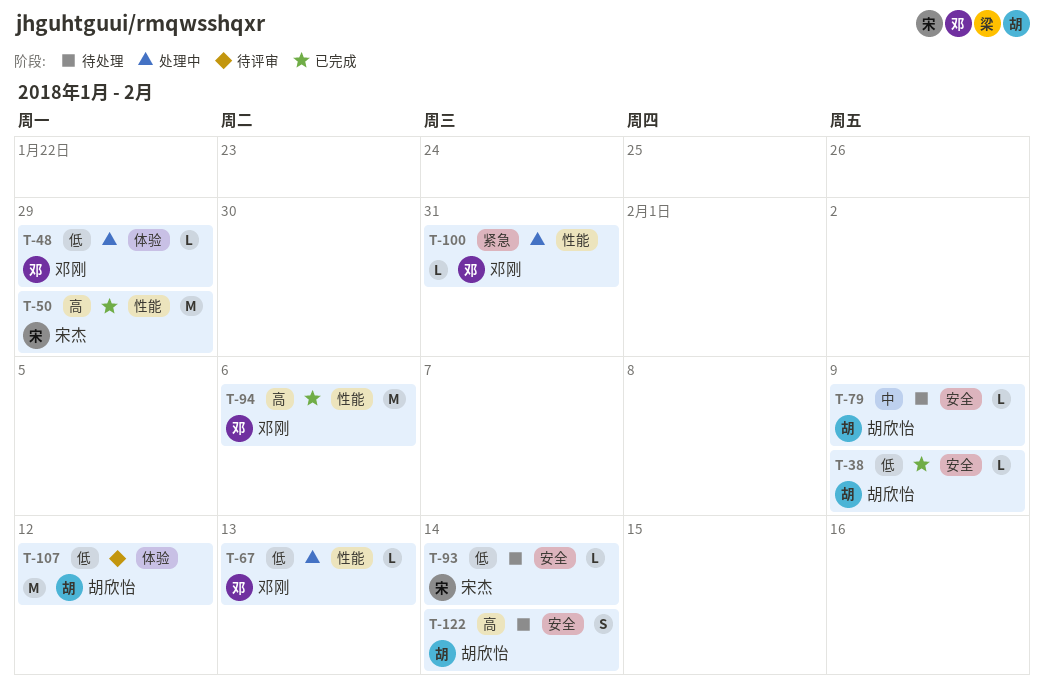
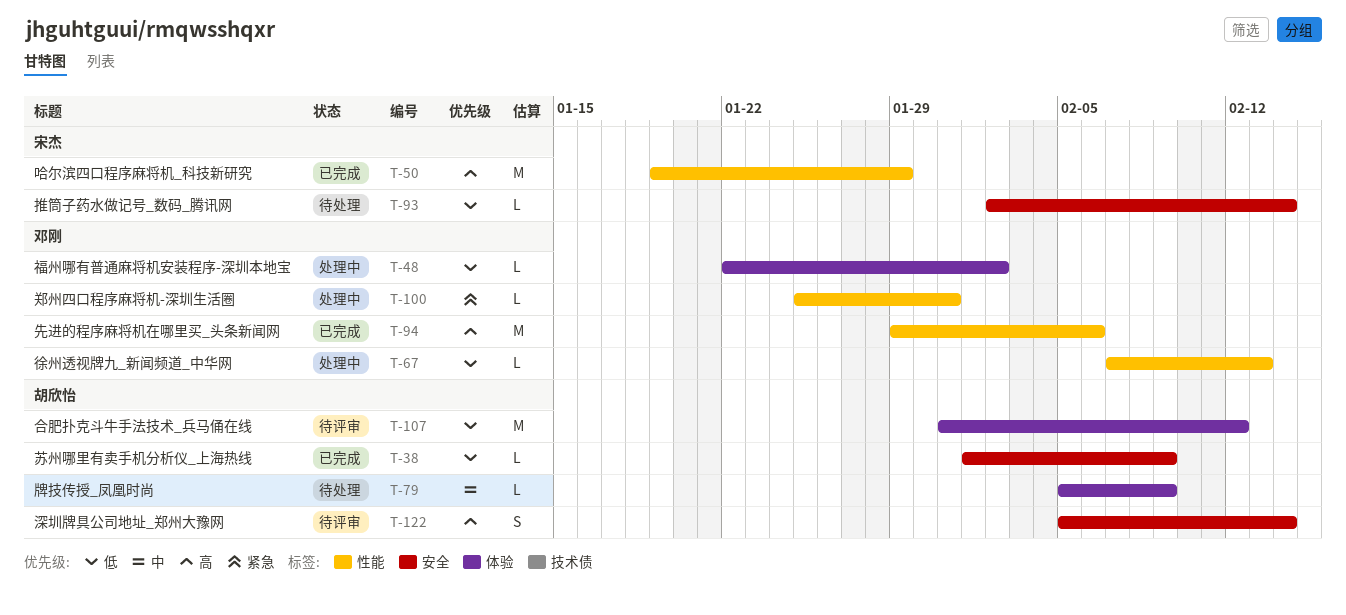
T-48, due: Jan 29 -> Feb 2
T-79, label: 安全 -> 体验
T-122, status: 待处理 -> 待评审

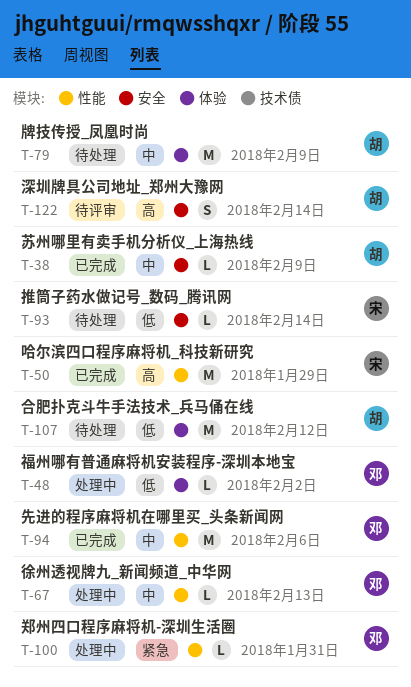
T-38, priority: 低 -> 中
T-67, priority: 低 -> 中
T-79, estimate: L -> M
T-94, priority: 高 -> 中
T-107, status: 待评审 -> 待处理

